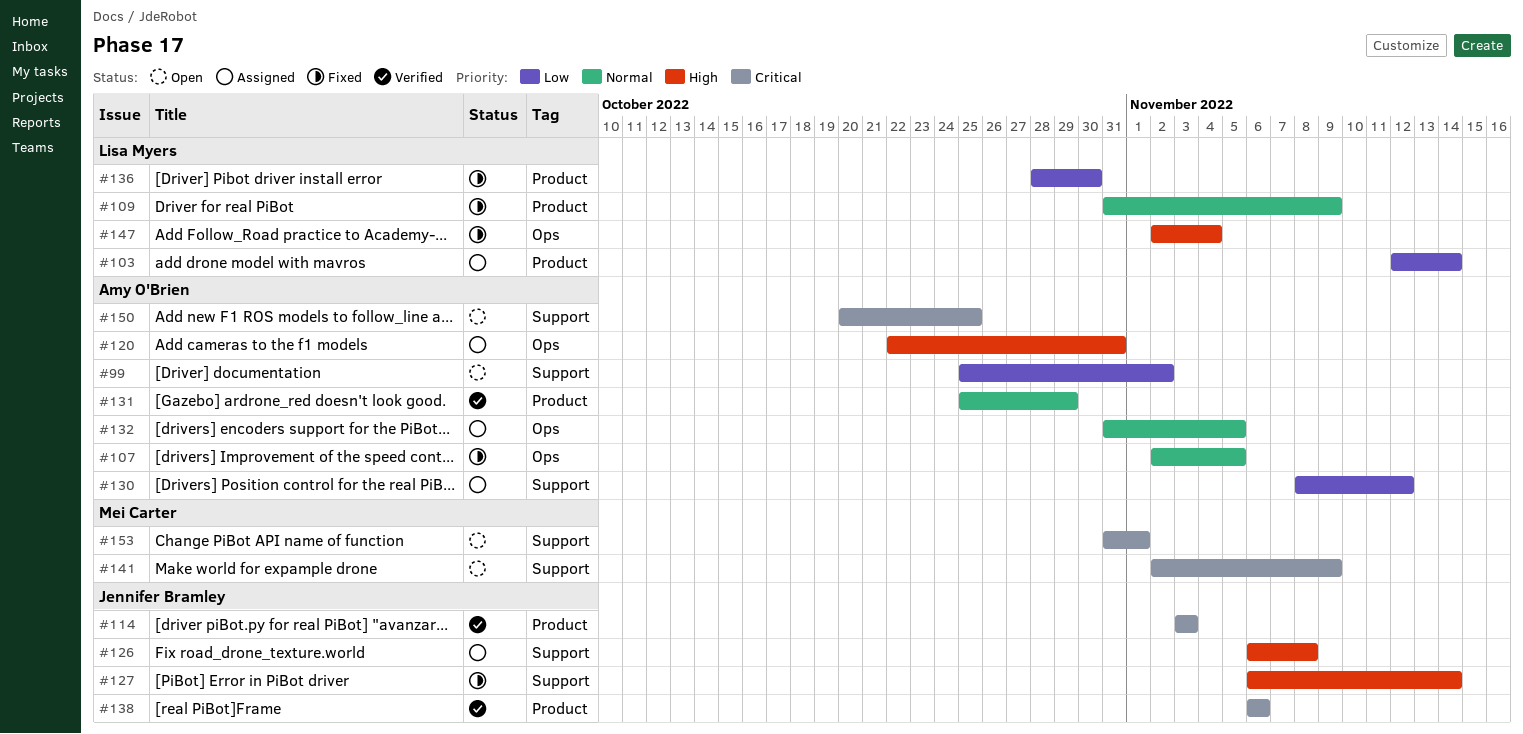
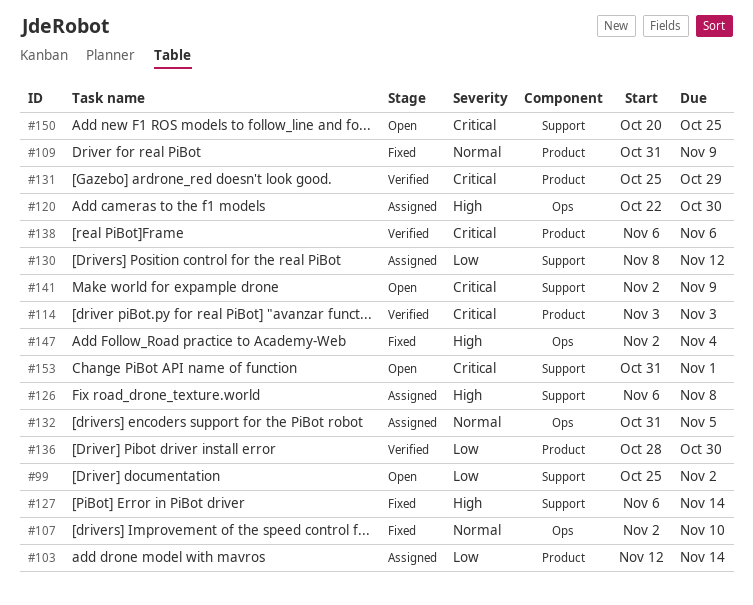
#107, due: Nov 5 -> Nov 10
#120, due: Oct 31 -> Oct 30
#131, priority: Normal -> Critical
#136, status: Fixed -> Verified

